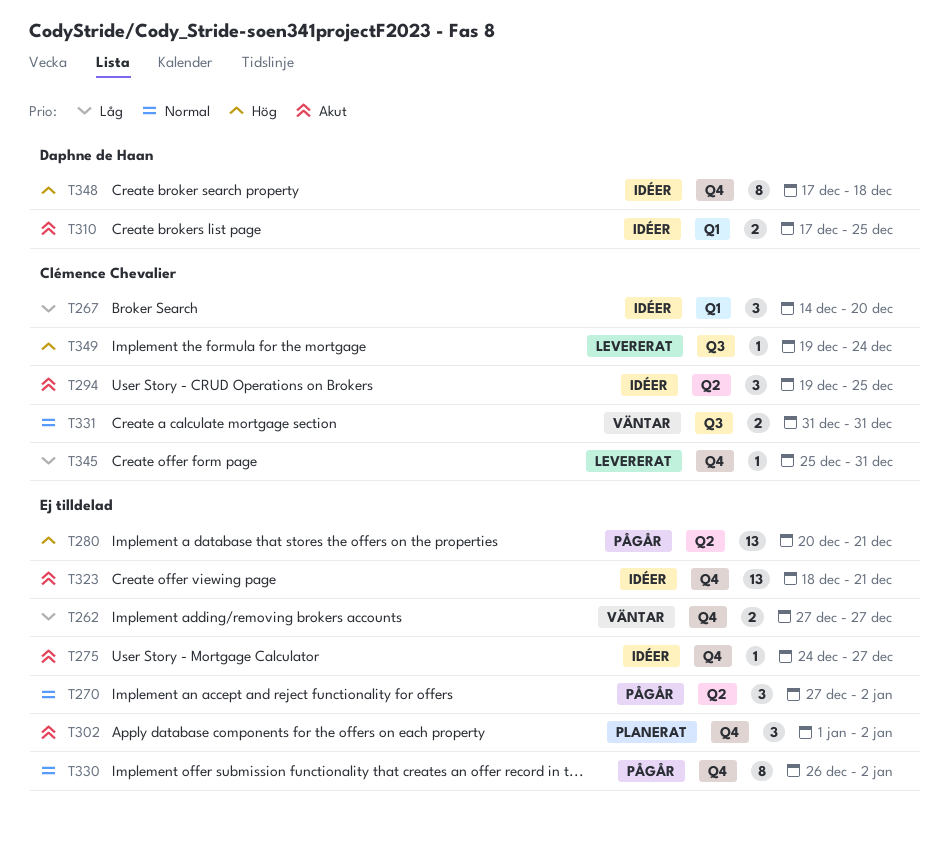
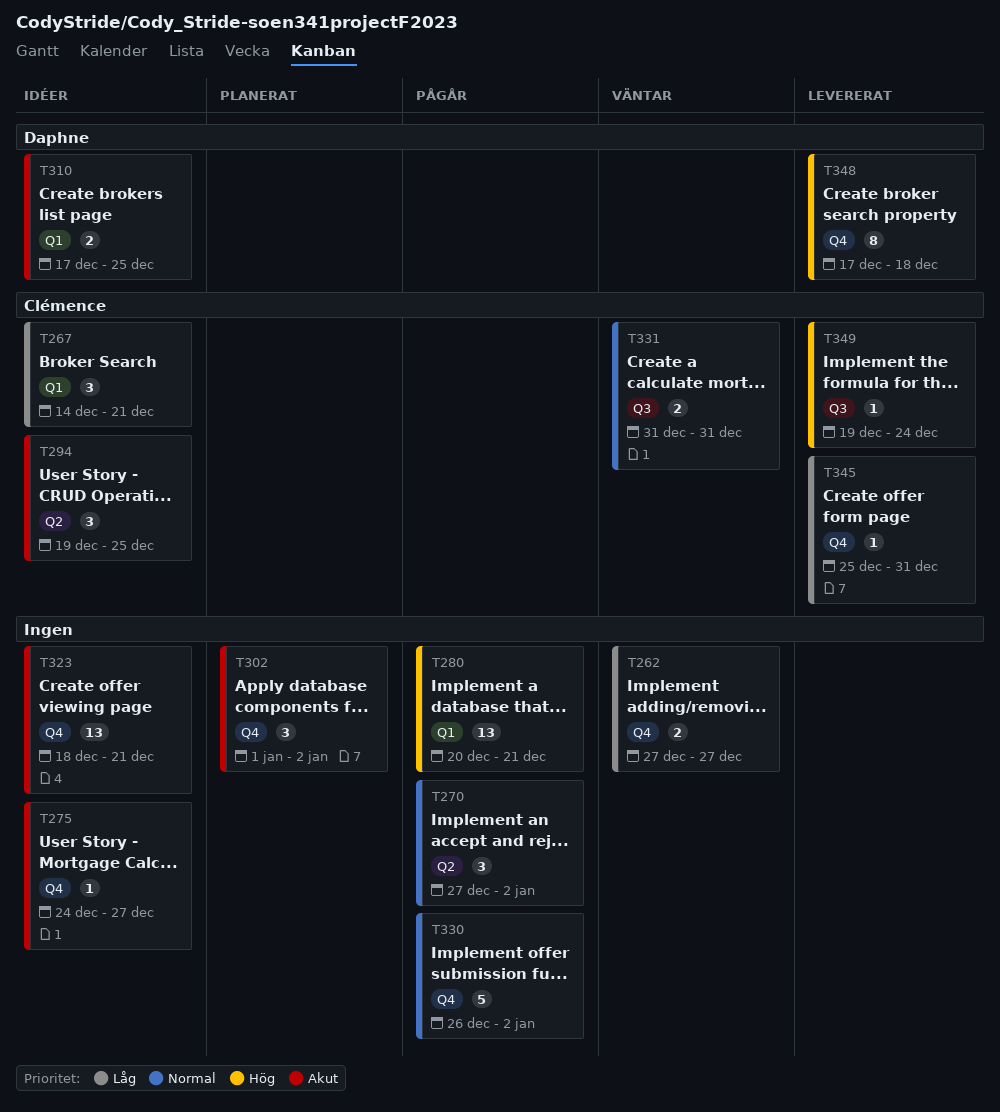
T267, due: Dec 20 -> Dec 21
T280, label: Q2 -> Q1
T330, estimate: 8 -> 5
T348, status: Idéer -> Levererat

